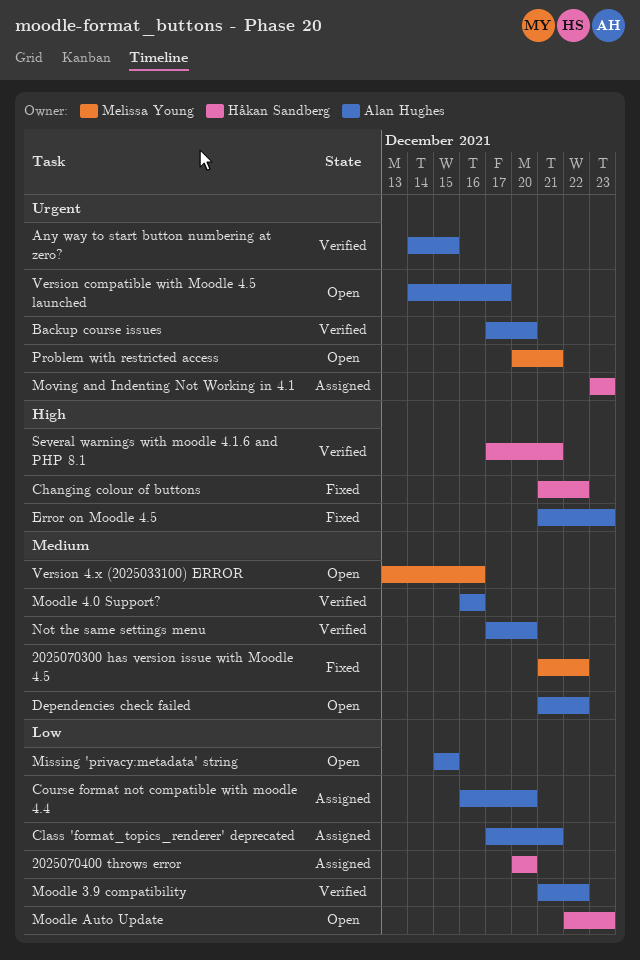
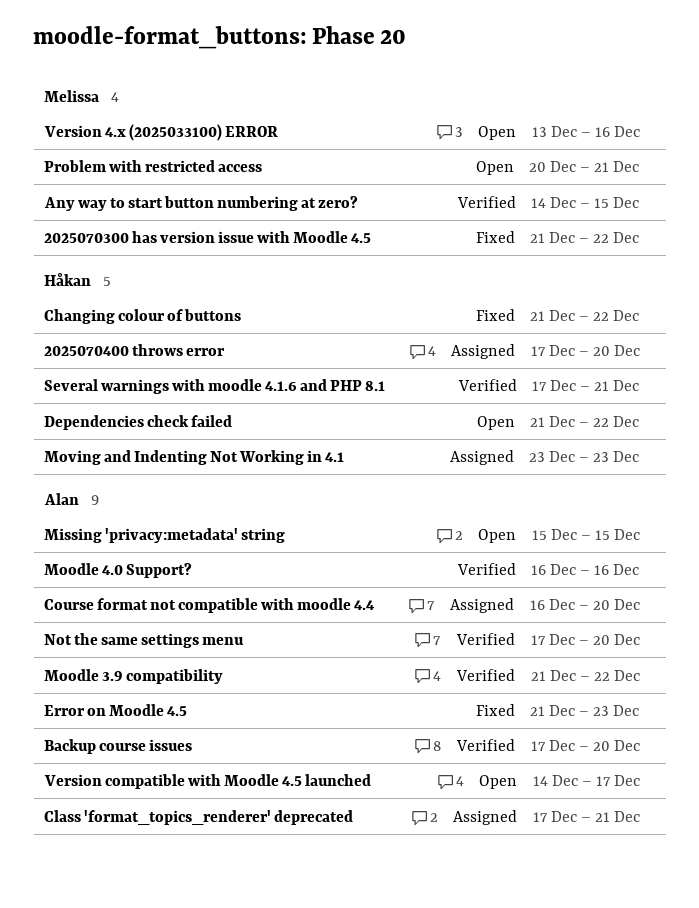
2025070400 throws error, start: Dec 20 -> Dec 17
Any way to start button numbering at zero?, owner: Alan Hughes -> Melissa Young
Dependencies check failed, owner: Alan Hughes -> Håkan Sandberg
Moodle Auto Update: present -> none

